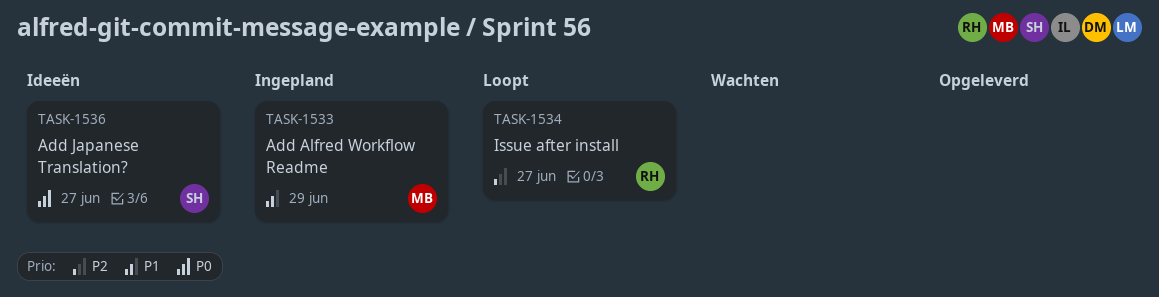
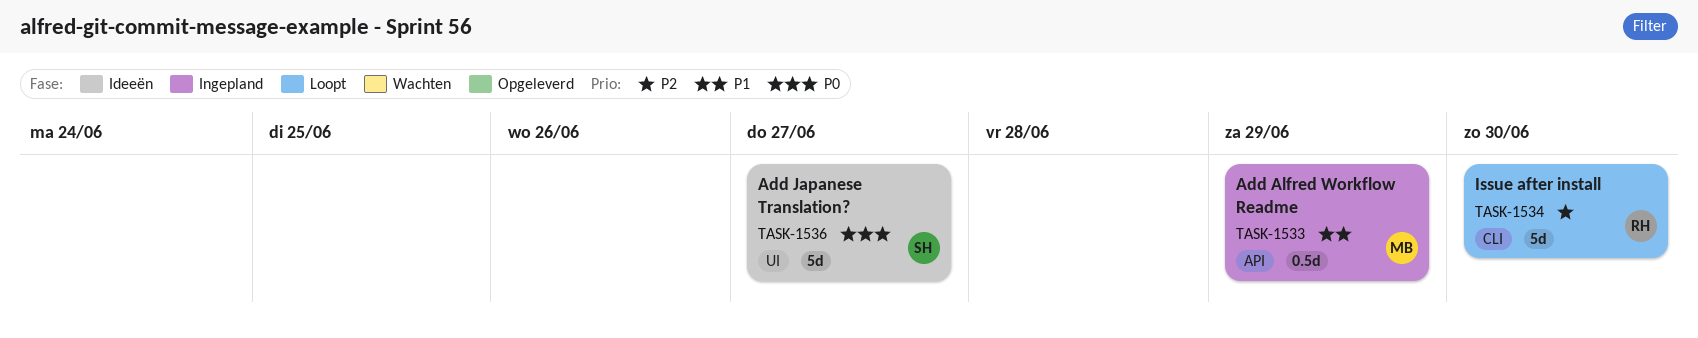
TASK-1534, due: Jun 27 -> Jun 30

